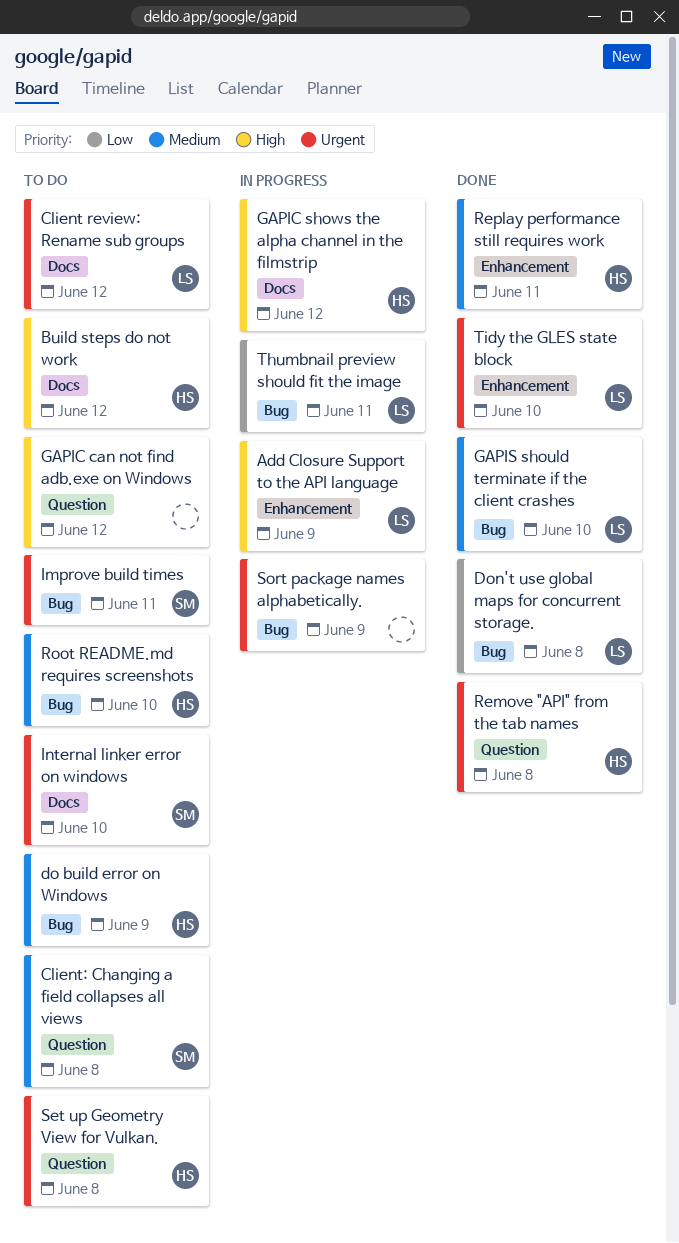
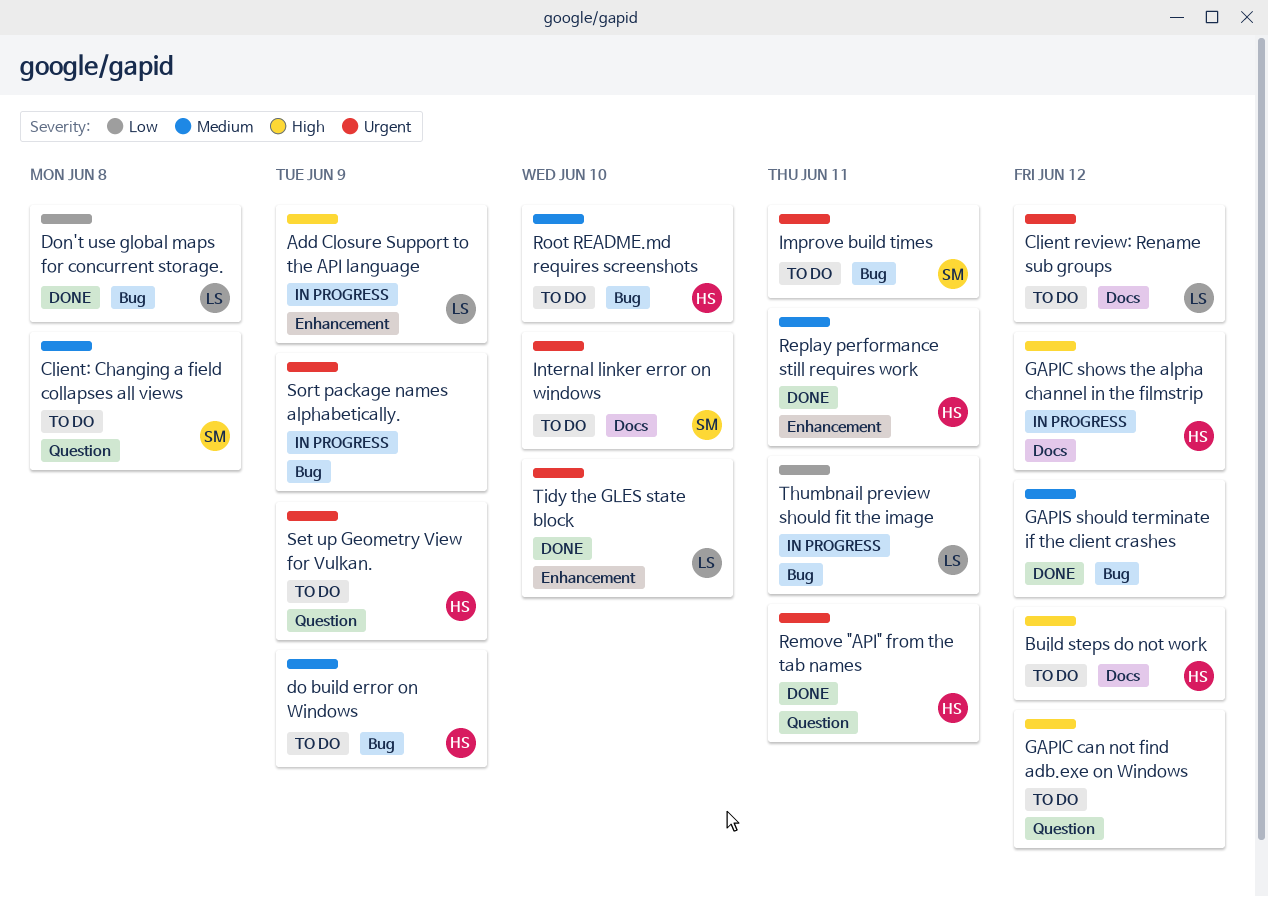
GAPIS should terminate if the client crashes, owner: LS -> none
GAPIS should terminate if the client crashes, due: Jun 10 -> Jun 12
Remove "API" from the tab names, due: Jun 8 -> Jun 11
Set up Geometry View for Vulkan., due: Jun 8 -> Jun 9

